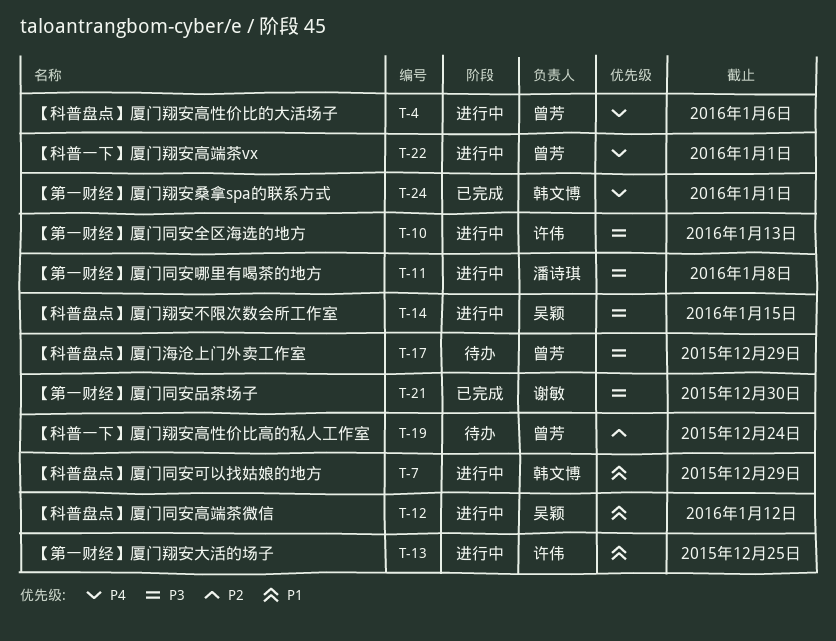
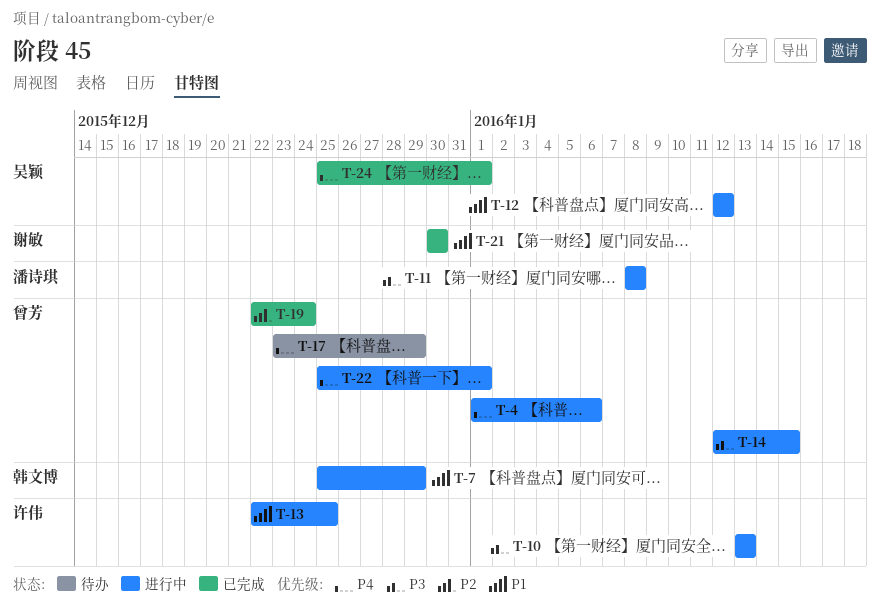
T-14, owner: 吴颖 -> 曾芳
T-17, priority: P3 -> P4
T-19, status: 待办 -> 已完成
T-21, priority: P3 -> P1
T-24, owner: 韩文博 -> 吴颖

